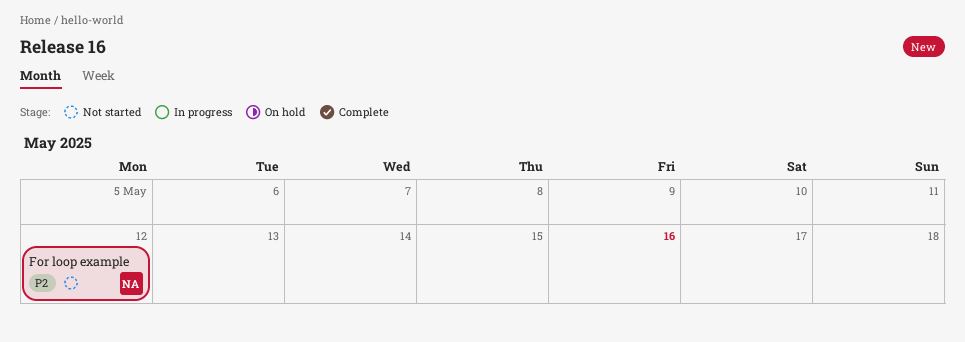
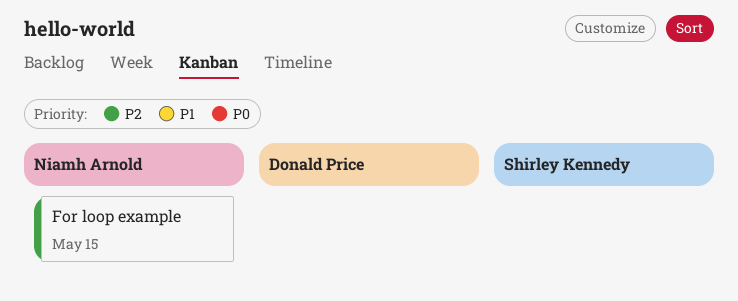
For loop example, due: May 12 -> May 15

